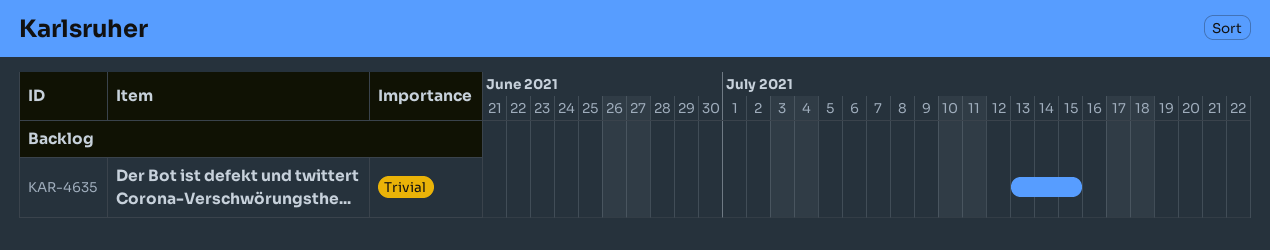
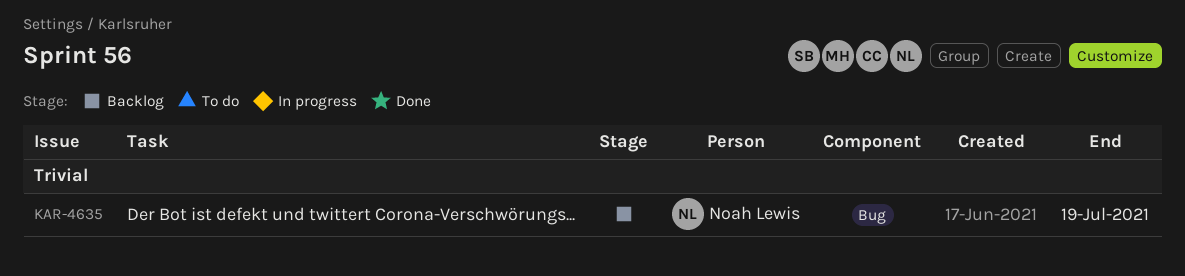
KAR-4635, due: Jul 15 -> Jul 19

